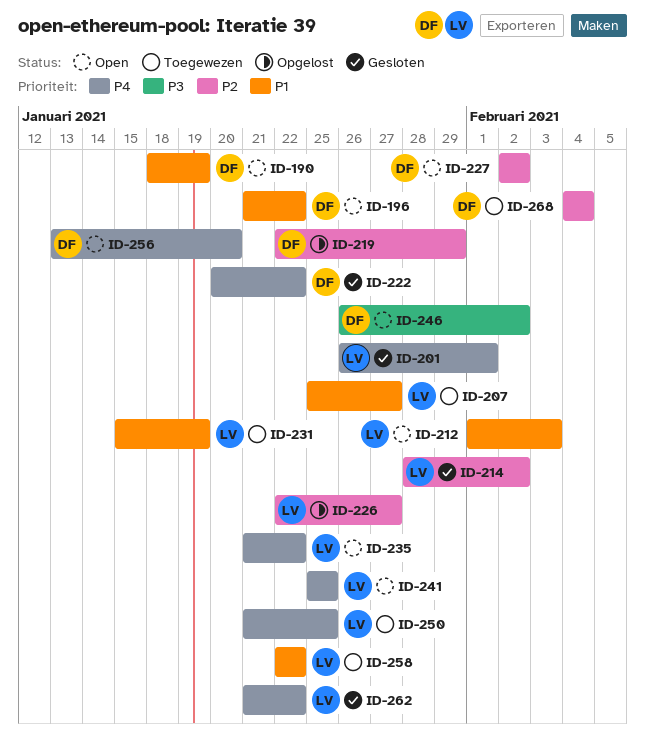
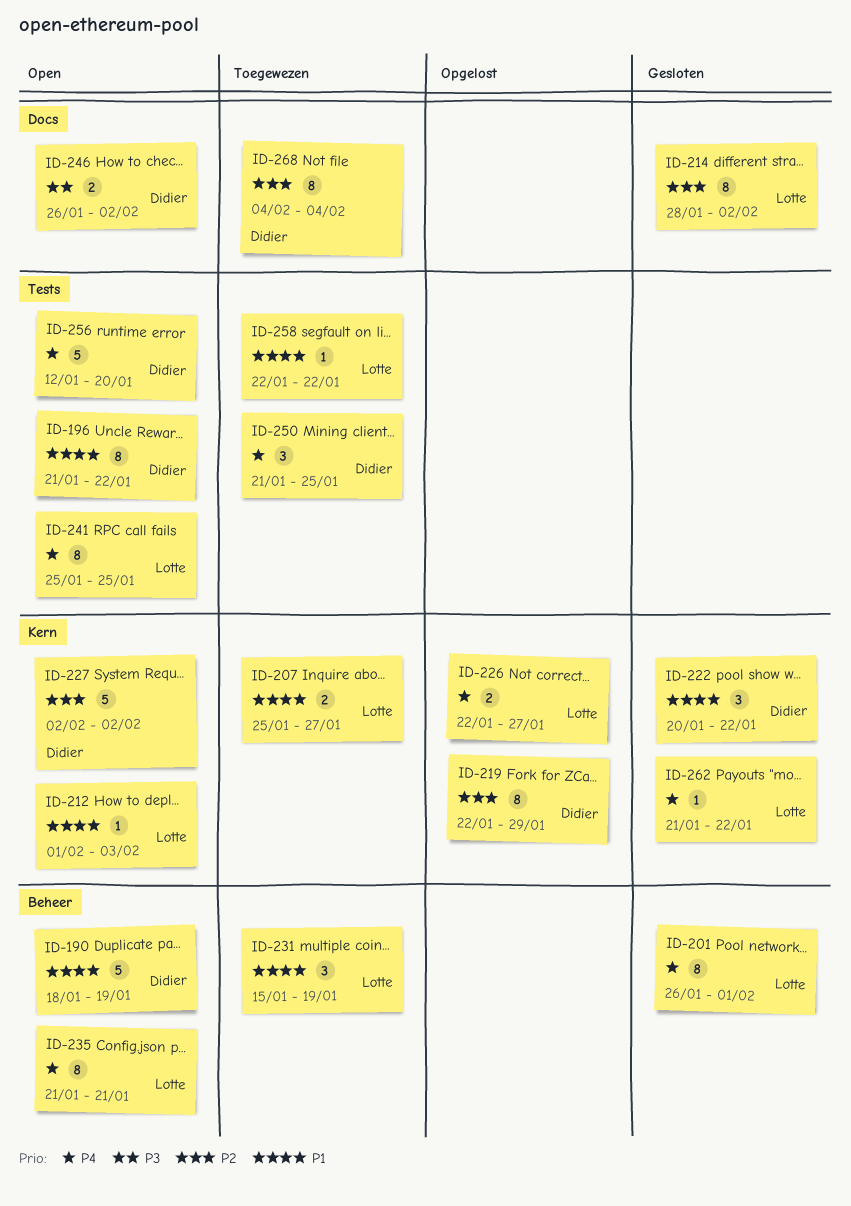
ID-222, priority: P4 -> P1
ID-226, priority: P2 -> P4
ID-235, due: Jan 22 -> Jan 21
ID-250, owner: Lotte -> Didier
ID-256, start: Jan 13 -> Jan 12

